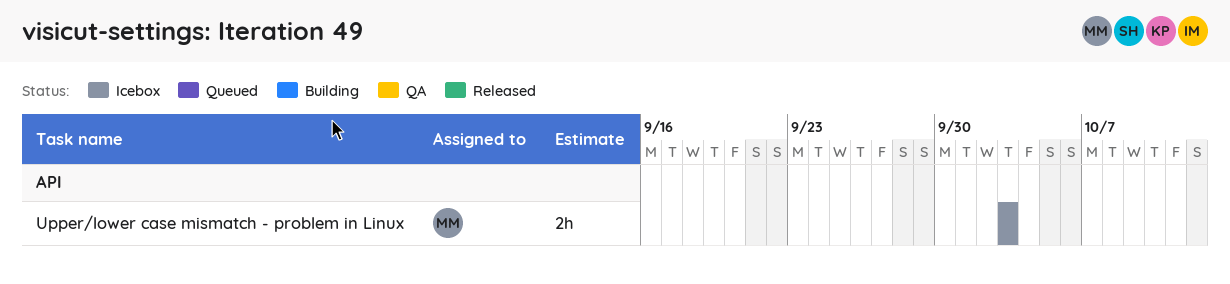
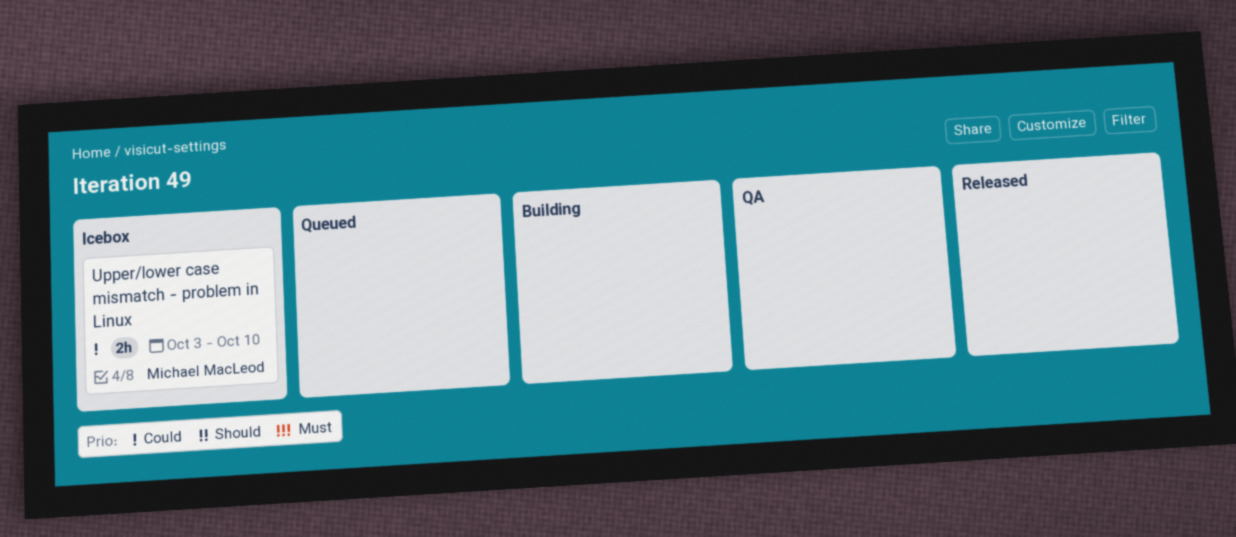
Upper/lower case mismatch - problem in Linux, due: Oct 3 -> Oct 10

